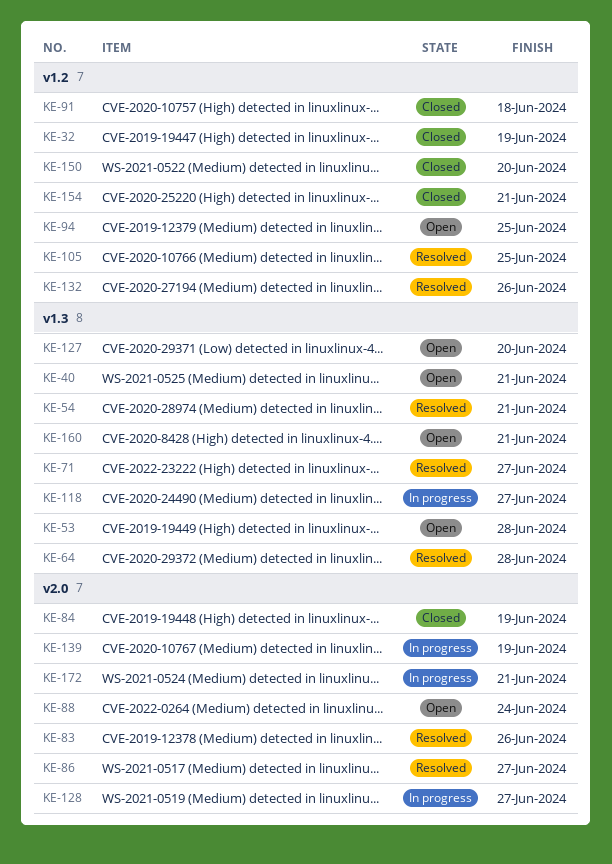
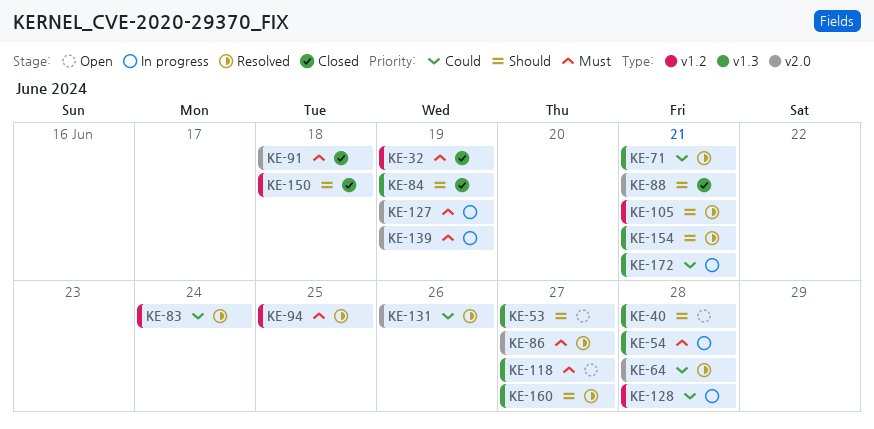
KE-40, due: Jun 21 -> Jun 28
KE-53, due: Jun 28 -> Jun 27
KE-54, status: Resolved -> In progress
KE-54, due: Jun 21 -> Jun 28
KE-64, label: v1.3 -> v2.0
KE-71, due: Jun 27 -> Jun 21
KE-83, label: v2.0 -> v1.2
KE-83, due: Jun 26 -> Jun 24
KE-84, label: v2.0 -> v1.3
KE-88, status: Open -> Closed
KE-88, due: Jun 24 -> Jun 21
KE-91, label: v1.2 -> v2.0
KE-94, status: Open -> Resolved
KE-105, due: Jun 25 -> Jun 21
KE-118, status: In progress -> Open
KE-127, status: Open -> In progress
KE-127, label: v1.3 -> v2.0
KE-127, due: Jun 20 -> Jun 19
KE-128, label: v2.0 -> v1.2
KE-128, due: Jun 27 -> Jun 28
KE-131: none -> present
KE-132: present -> none
KE-150, due: Jun 20 -> Jun 18
KE-154, status: Closed -> Resolved
KE-154, label: v1.2 -> v1.3
KE-160, status: Open -> Resolved
KE-160, due: Jun 21 -> Jun 27
KE-172, label: v2.0 -> v1.3

